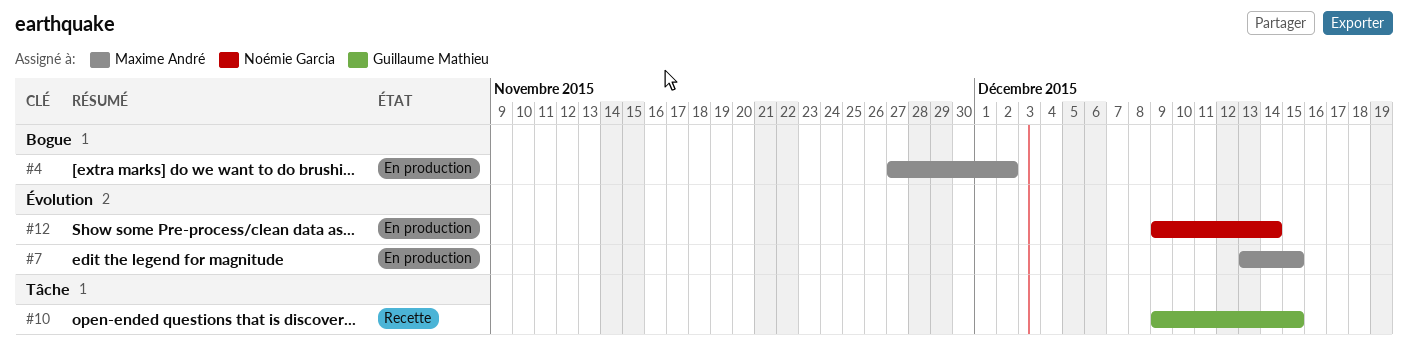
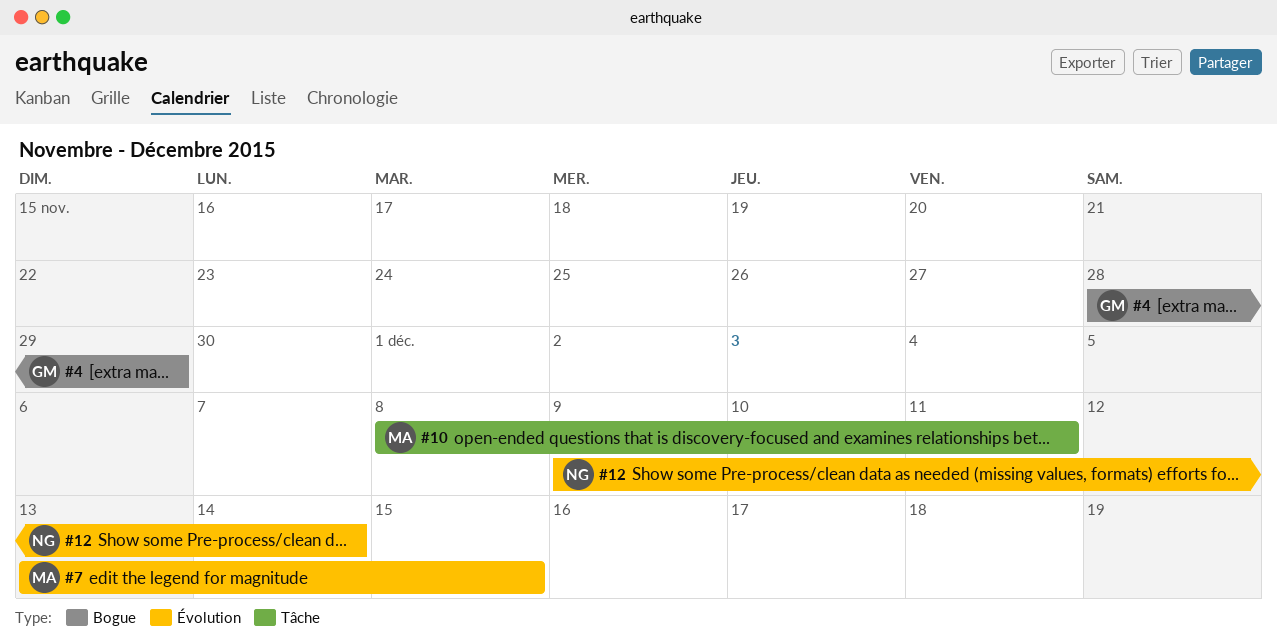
#4, owner: Maxime André -> Guillaume Mathieu
#4, start: Nov 27 -> Nov 28
#4, due: Dec 2 -> Nov 29
#10, owner: Guillaume Mathieu -> Maxime André
#10, start: Dec 9 -> Dec 8
#10, due: Dec 15 -> Dec 11

